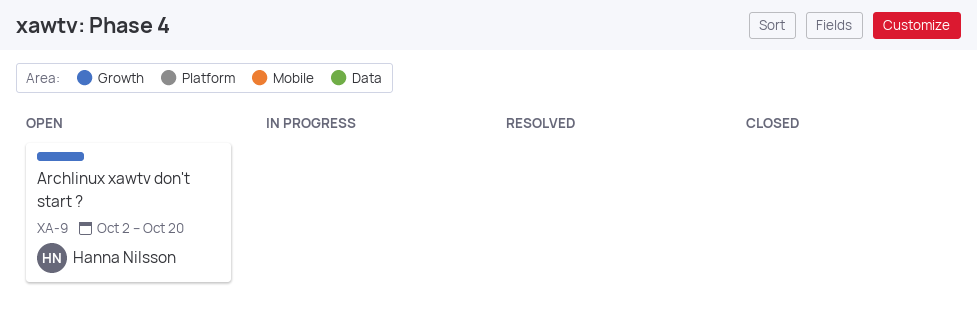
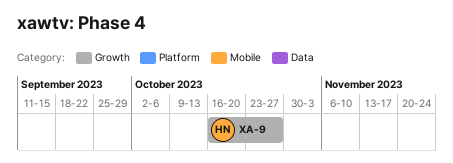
XA-9, start: Oct 2 -> Oct 16
XA-9, due: Oct 20 -> Oct 27

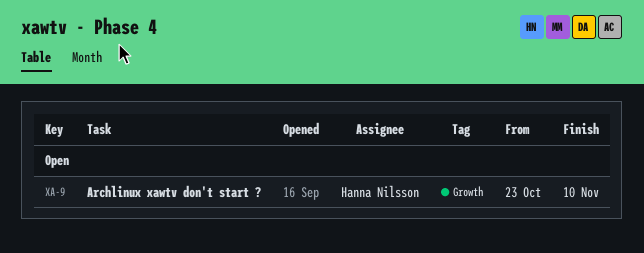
XA-9, start: Oct 16 -> Oct 23
XA-9, due: Oct 27 -> Nov 10

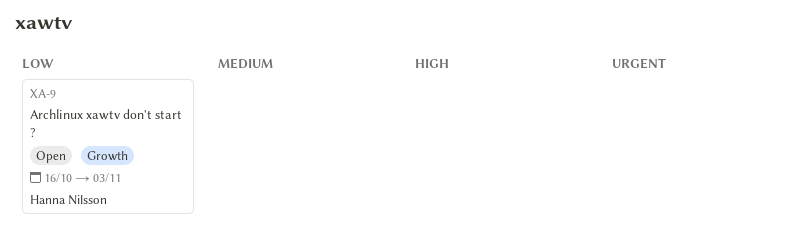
XA-9, start: Oct 23 -> Oct 16
XA-9, due: Nov 10 -> Nov 3

